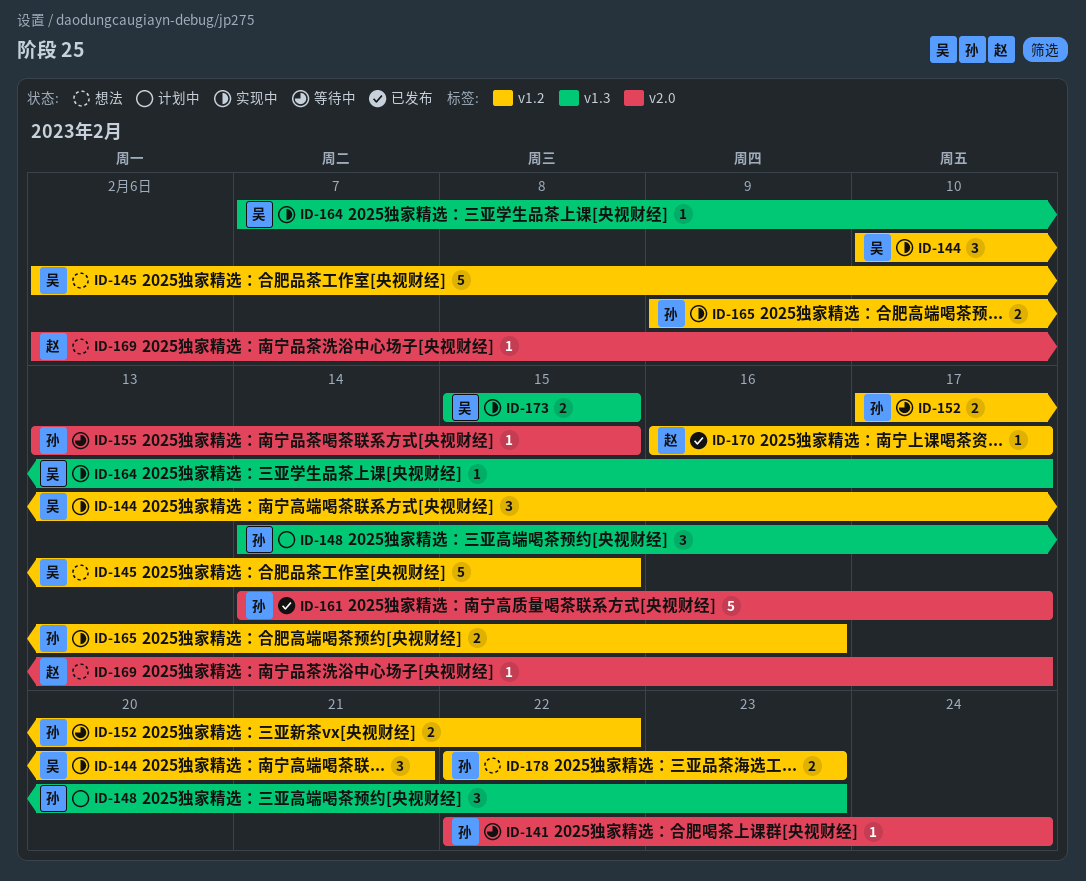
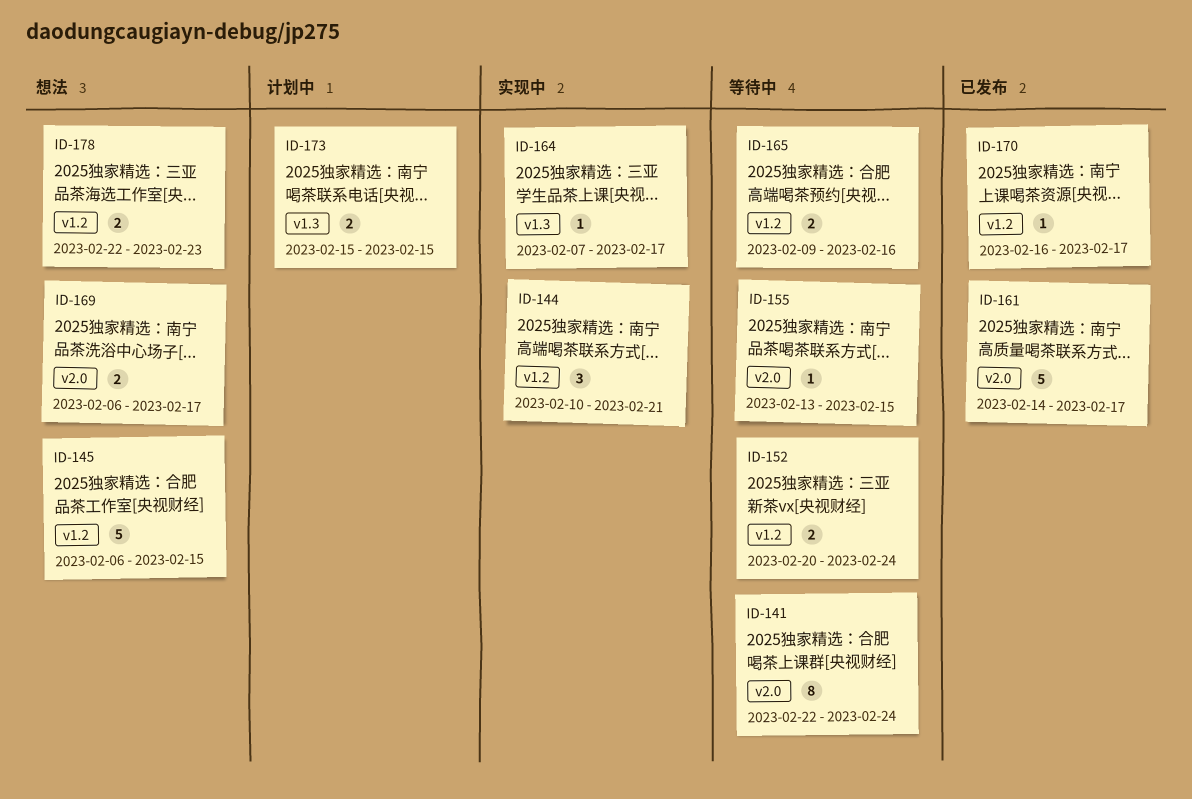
ID-141, estimate: 1 -> 8
ID-148: present -> none
ID-152, start: Feb 17 -> Feb 20
ID-152, due: Feb 22 -> Feb 24
ID-165, status: 实现中 -> 等待中
ID-169, estimate: 1 -> 2
ID-173, status: 实现中 -> 计划中

